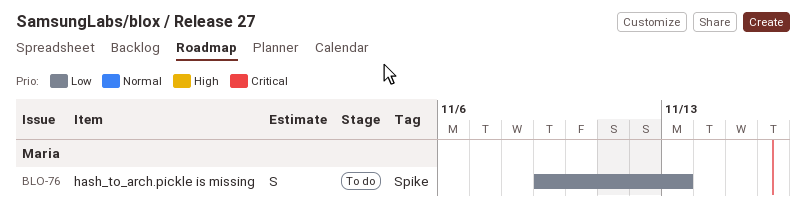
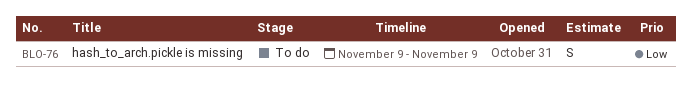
BLO-76, due: Nov 13 -> Nov 9

